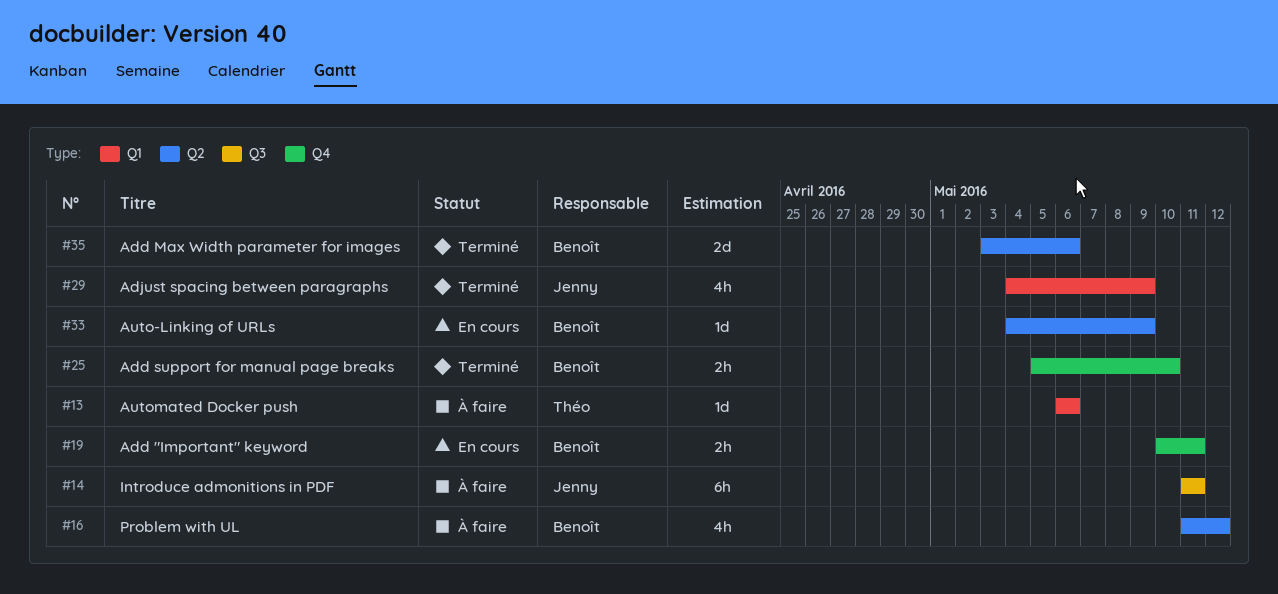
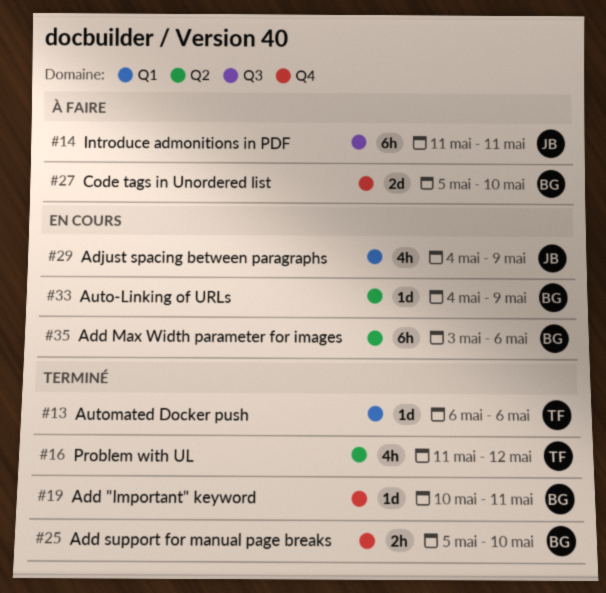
#13, status: À faire -> Terminé
#16, status: À faire -> Terminé
#16, owner: Benoît -> Théo
#19, status: En cours -> Terminé
#19, estimate: 2h -> 1d
#27: none -> present
#29, status: Terminé -> En cours
#35, status: Terminé -> En cours
#35, estimate: 2d -> 6h

